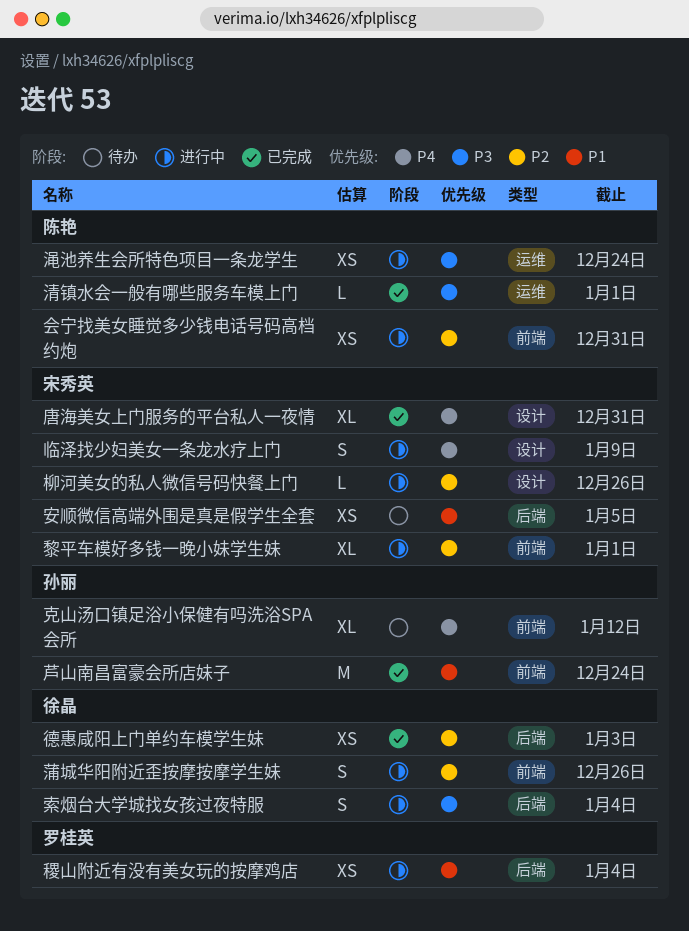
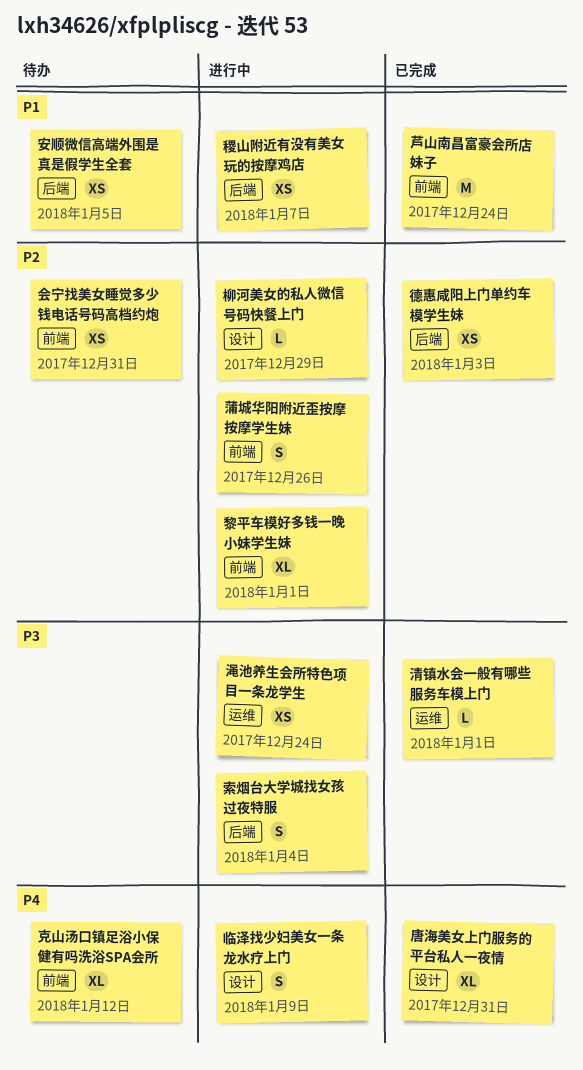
会宁找美女睡觉多少钱电话号码高档约炮, status: 进行中 -> 待办
柳河美女的私人微信号码快餐上门, due: Dec 26 -> Dec 29
稷山附近有没有美女玩的按摩鸡店, due: Jan 4 -> Jan 7

